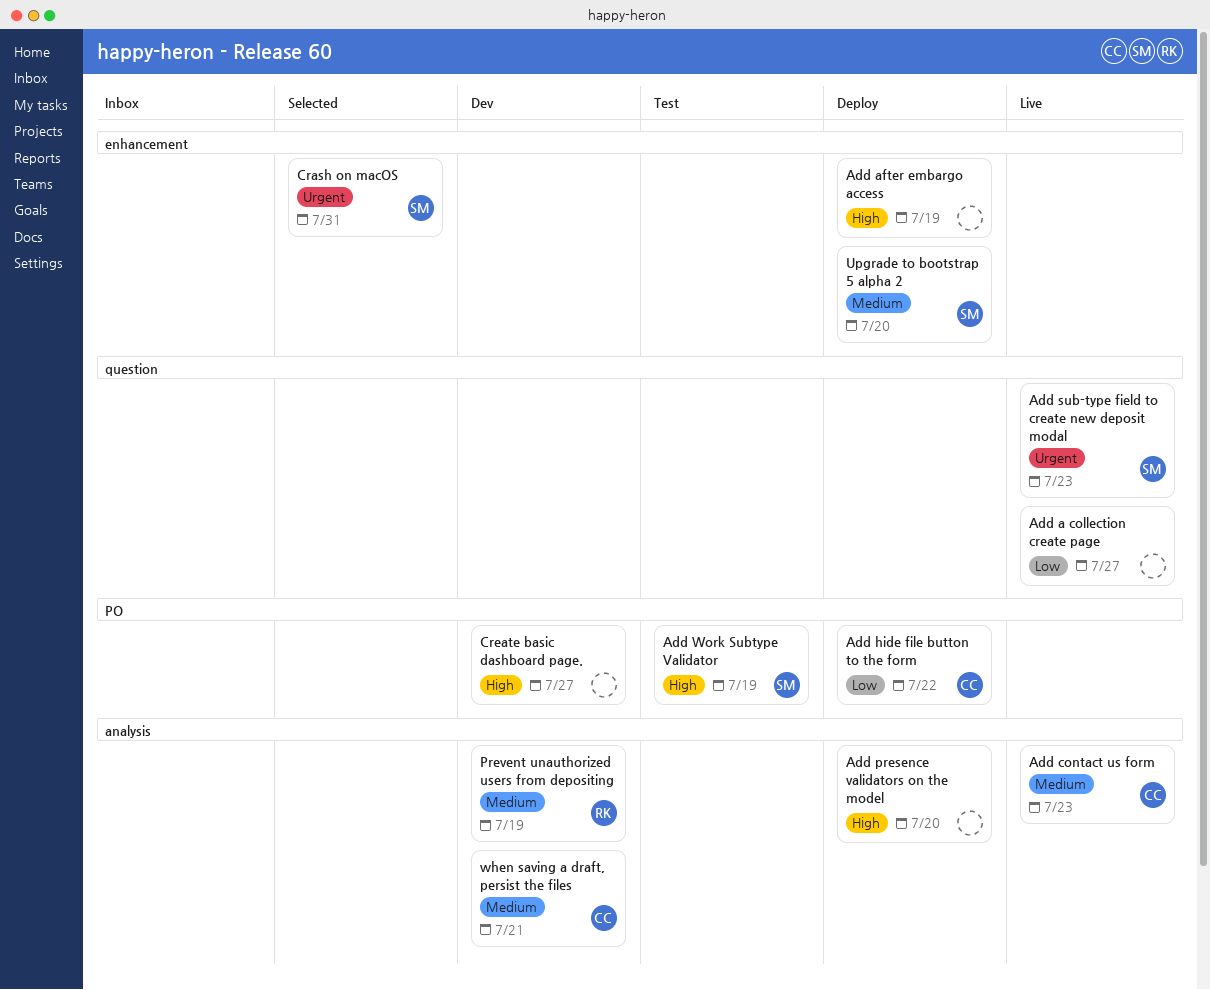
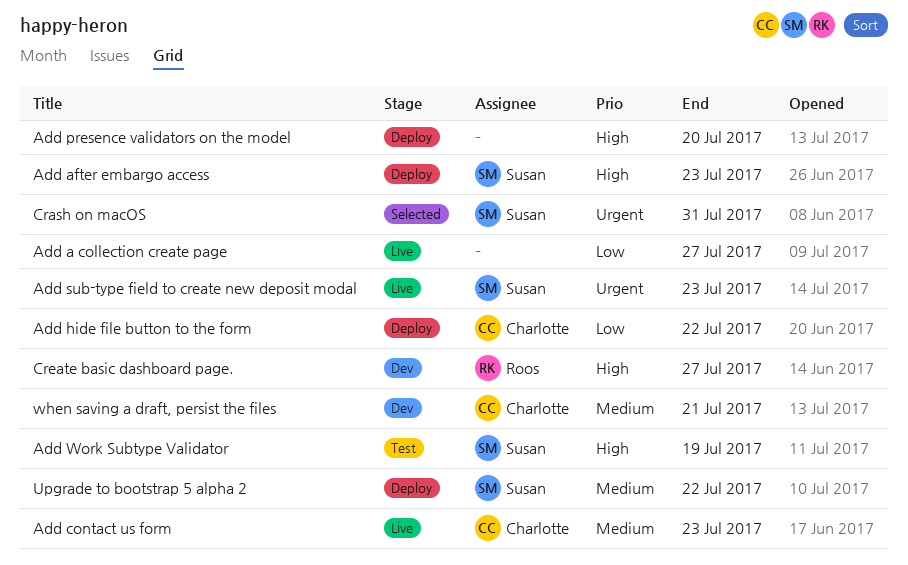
Add after embargo access, owner: none -> Susan
Add after embargo access, due: Jul 19 -> Jul 23
Create basic dashboard page., owner: none -> Roos
Prevent unauthorized users from depositing: present -> none
Upgrade to bootstrap 5 alpha 2, due: Jul 20 -> Jul 22

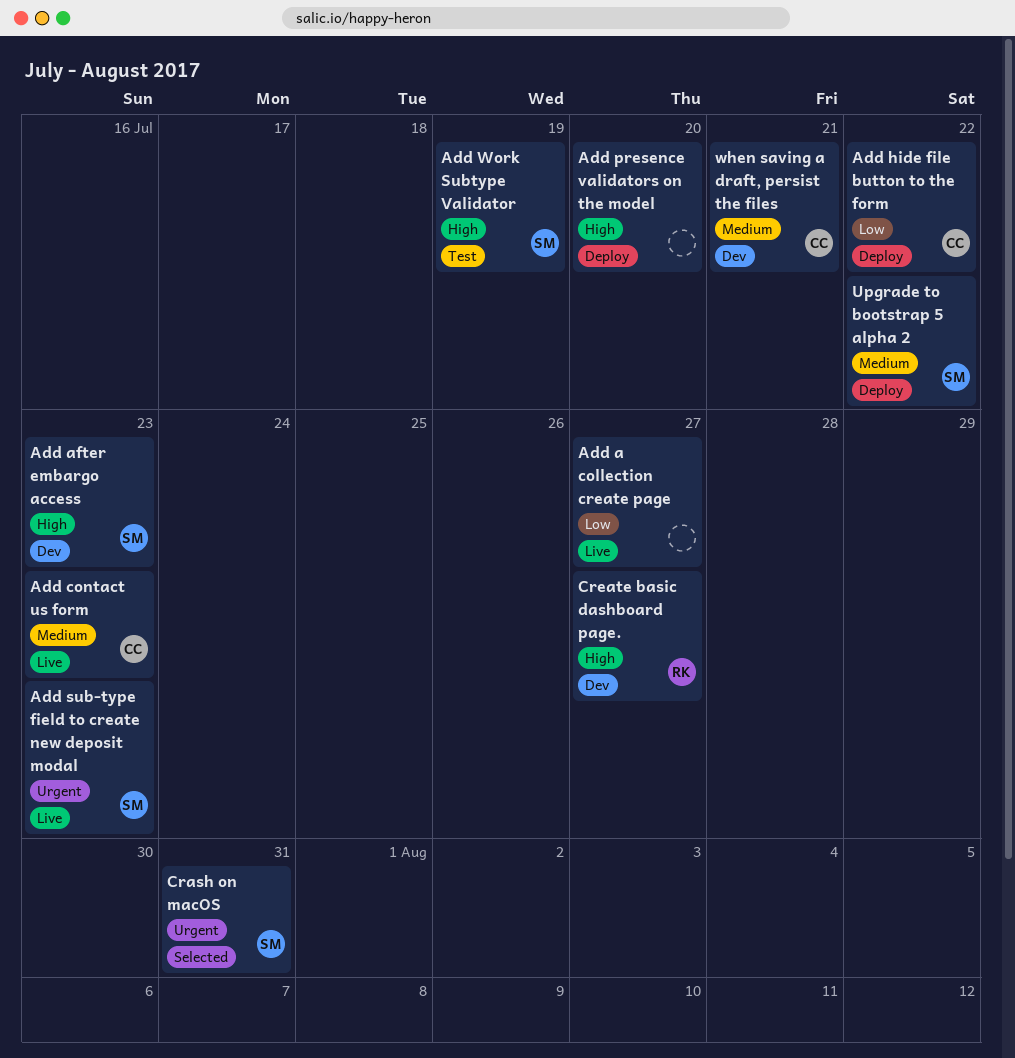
Add after embargo access, status: Deploy -> Dev

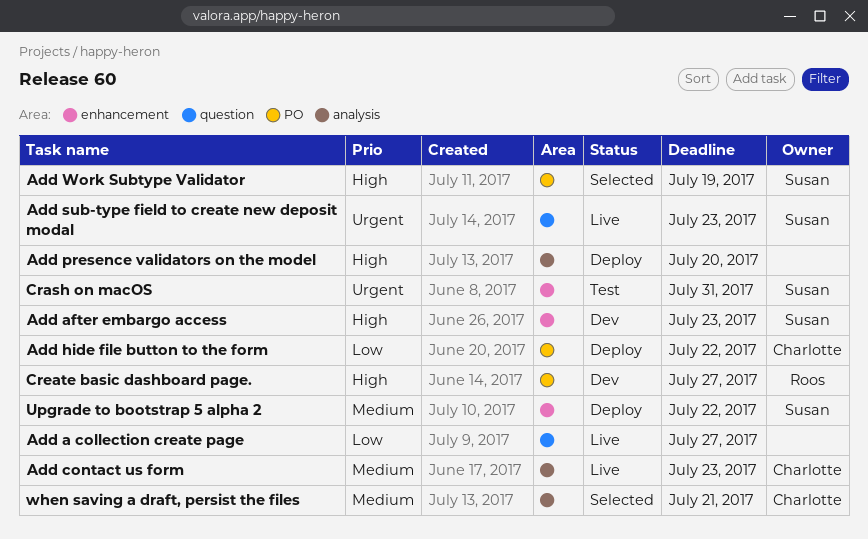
Add Work Subtype Validator, status: Test -> Selected
Crash on macOS, status: Selected -> Test
when saving a draft, persist the files, status: Dev -> Selected

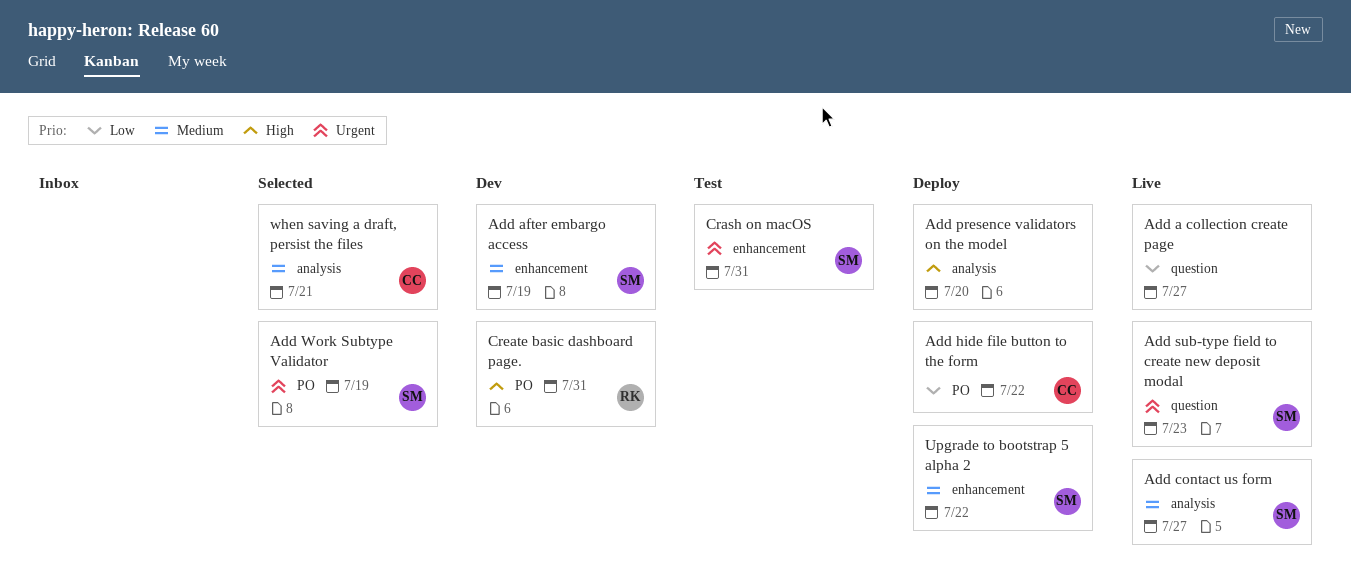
Add after embargo access, priority: High -> Medium
Add after embargo access, due: Jul 23 -> Jul 19
Add contact us form, owner: Charlotte -> Susan
Add contact us form, due: Jul 23 -> Jul 27
Add Work Subtype Validator, priority: High -> Urgent
Create basic dashboard page., due: Jul 27 -> Jul 31

